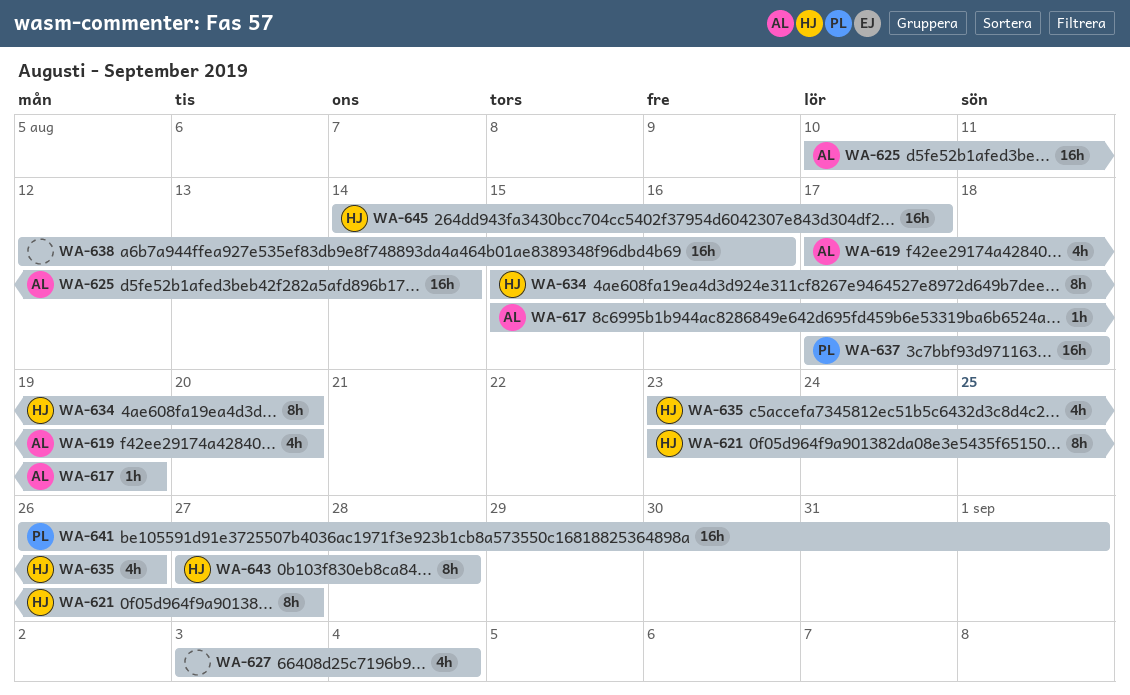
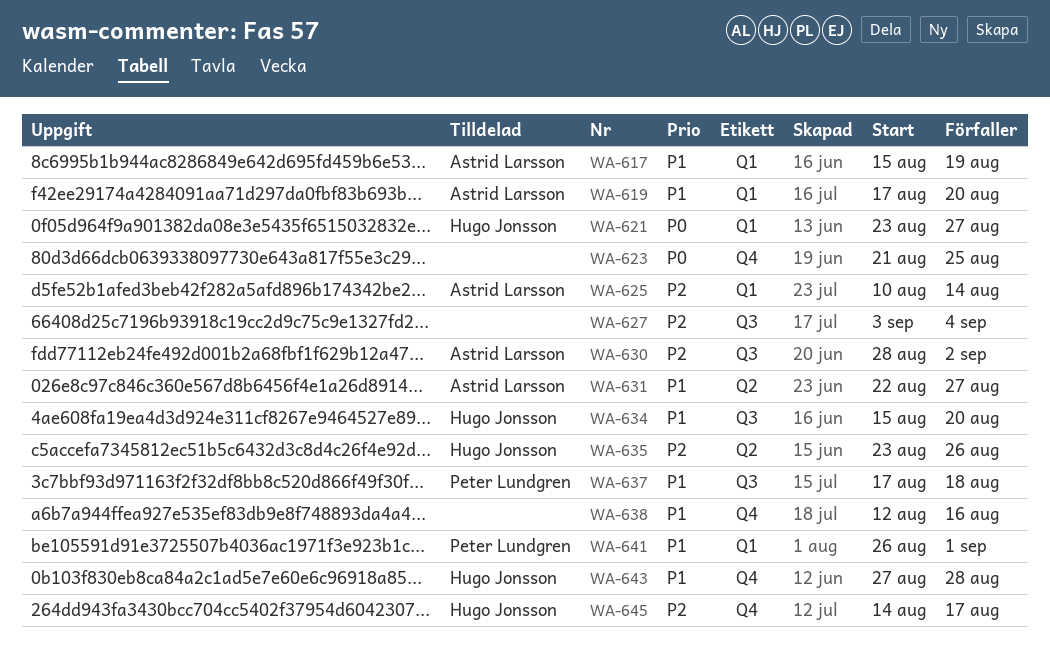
WA-623: none -> present
WA-630: none -> present
WA-631: none -> present

